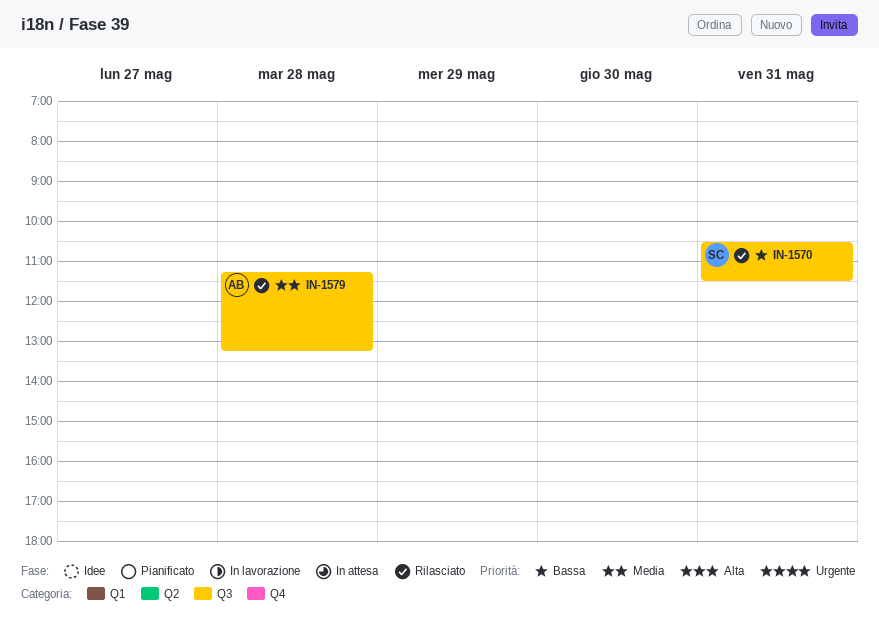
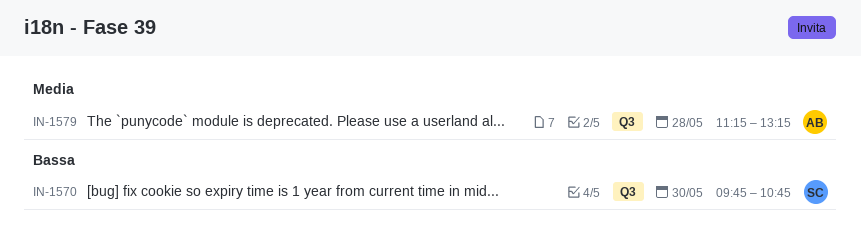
IN-1570, day: May 31 -> May 30
IN-1570, begins: 10:30 -> 09:45
IN-1570, ends: 11:30 -> 10:45

